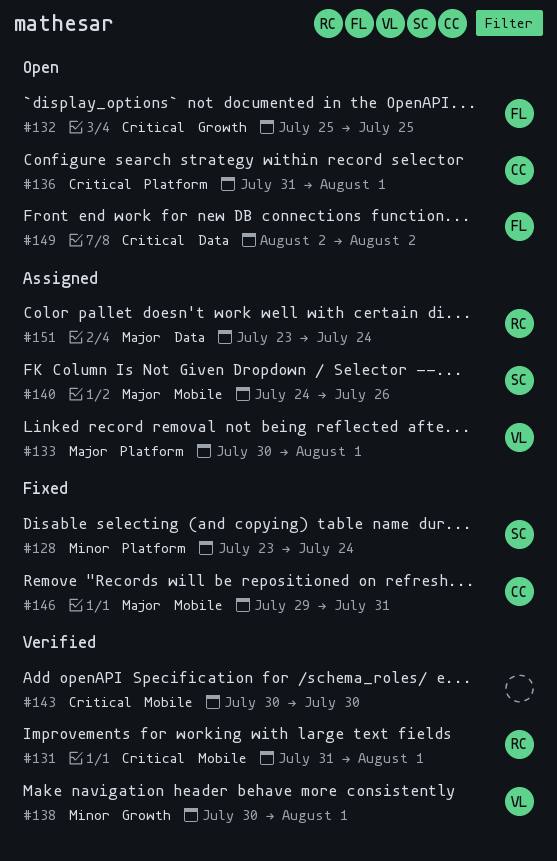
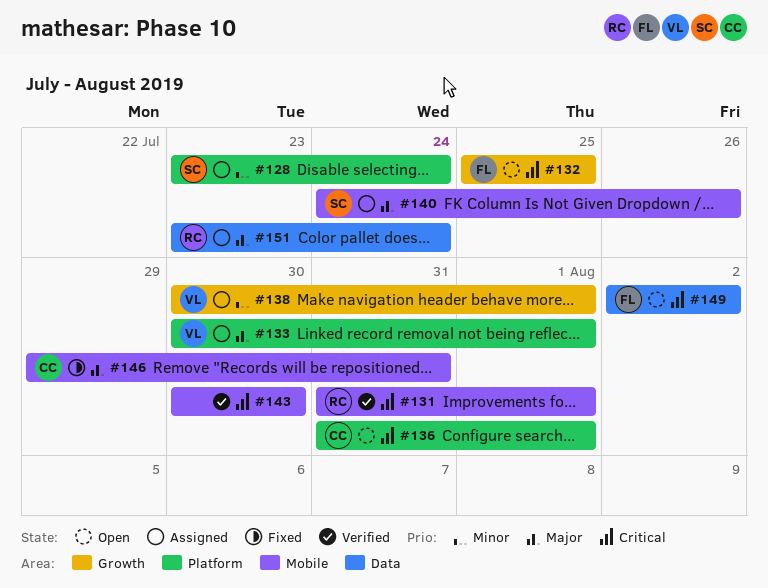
#128, status: Fixed -> Assigned
#138, status: Verified -> Assigned

